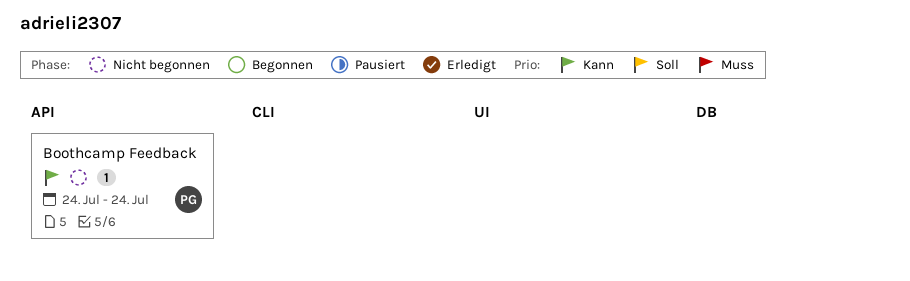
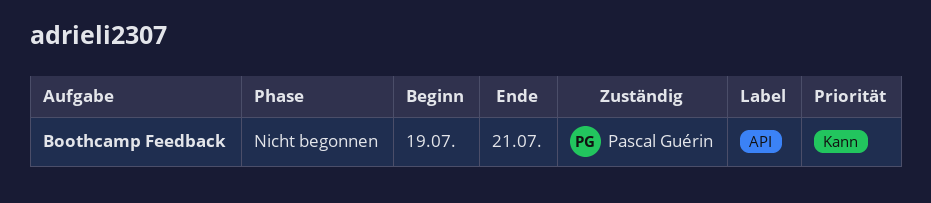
Boothcamp Feedback, start: Jul 24 -> Jul 19
Boothcamp Feedback, due: Jul 24 -> Jul 21

